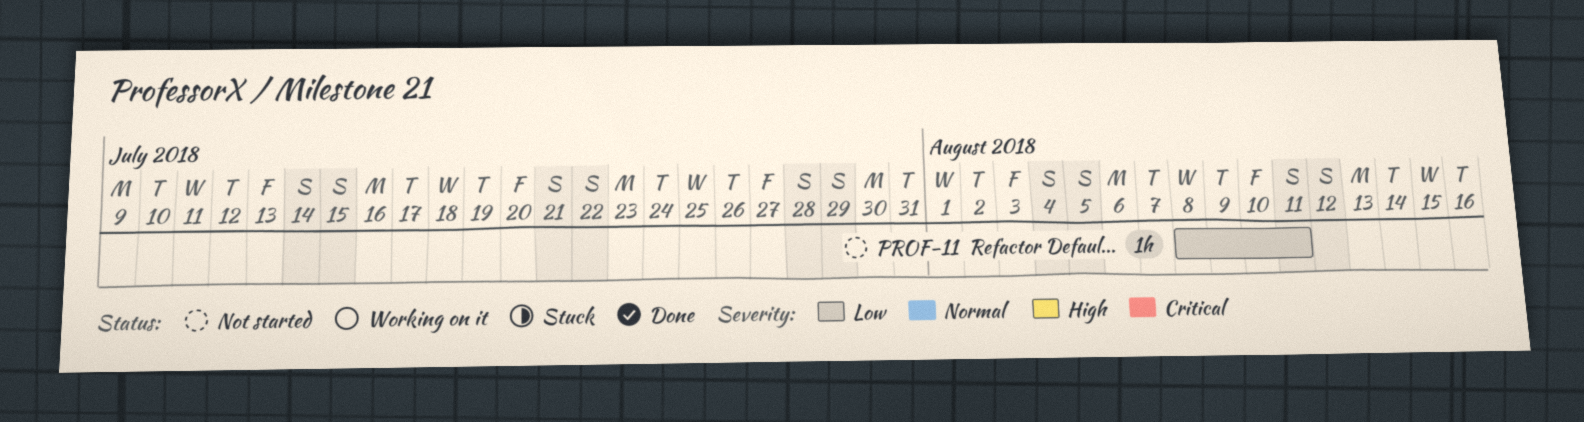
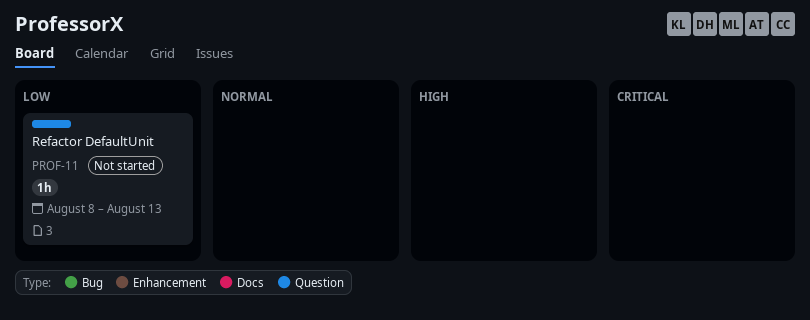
PROF-11, due: Aug 11 -> Aug 13

